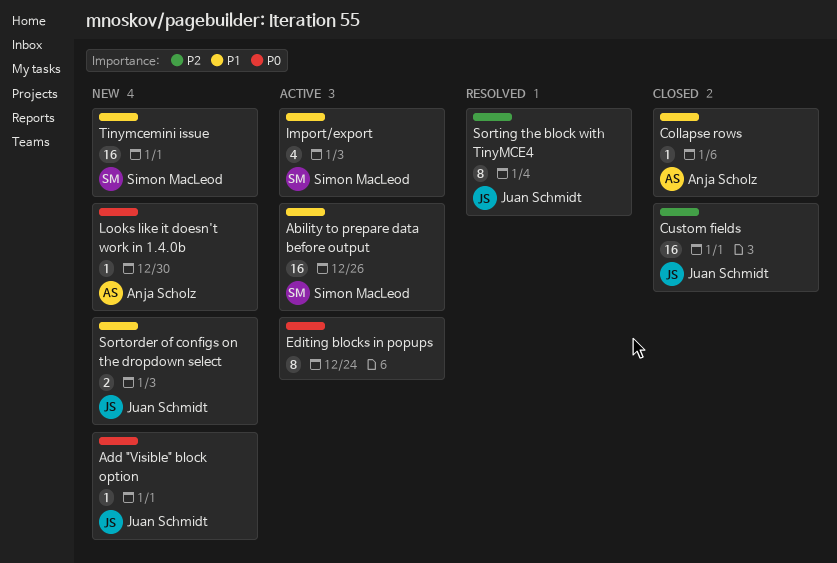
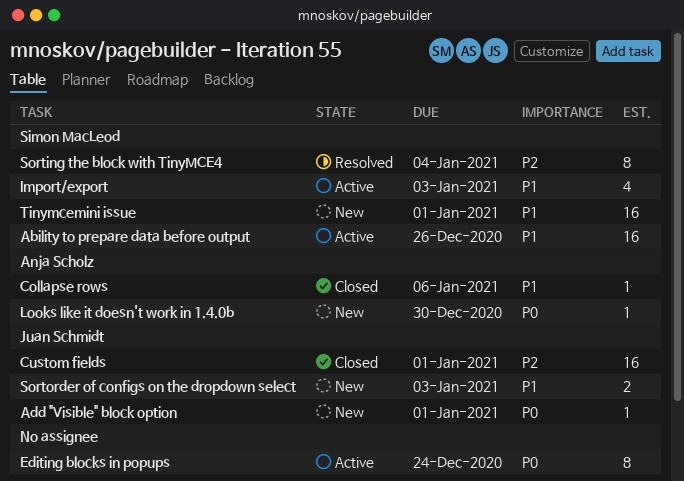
Sorting the block with TinyMCE4, owner: Juan Schmidt -> Simon MacLeod

